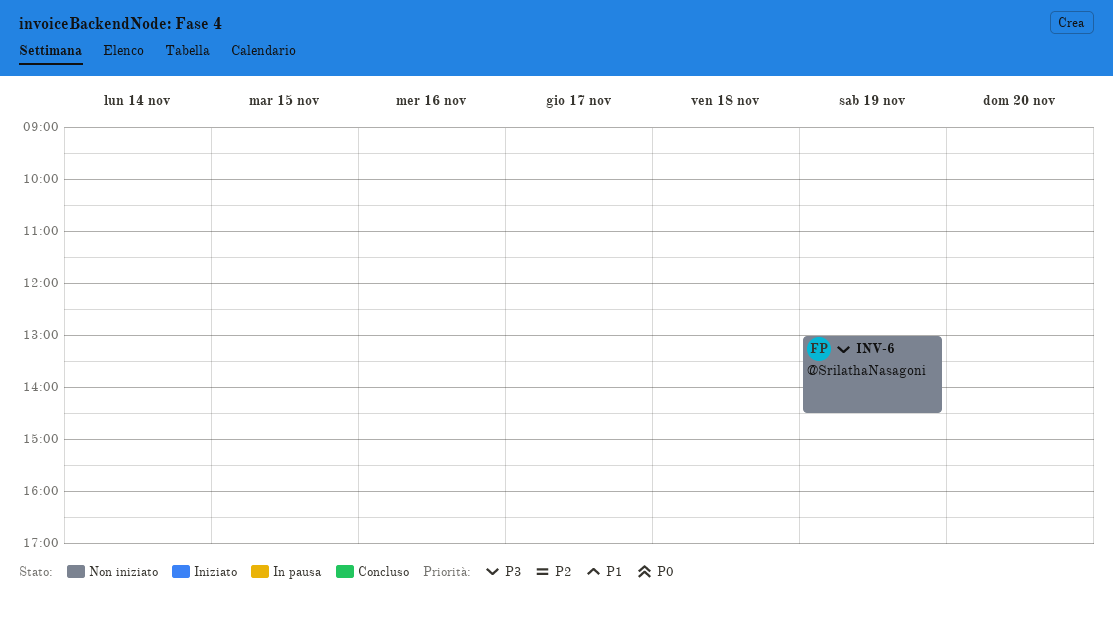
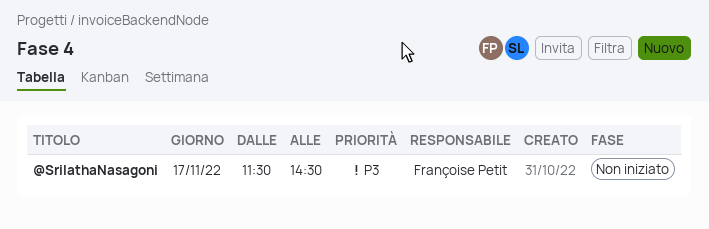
@SrilathaNasagoni, day: Nov 19 -> Nov 17
@SrilathaNasagoni, begins: 13:00 -> 11:30

